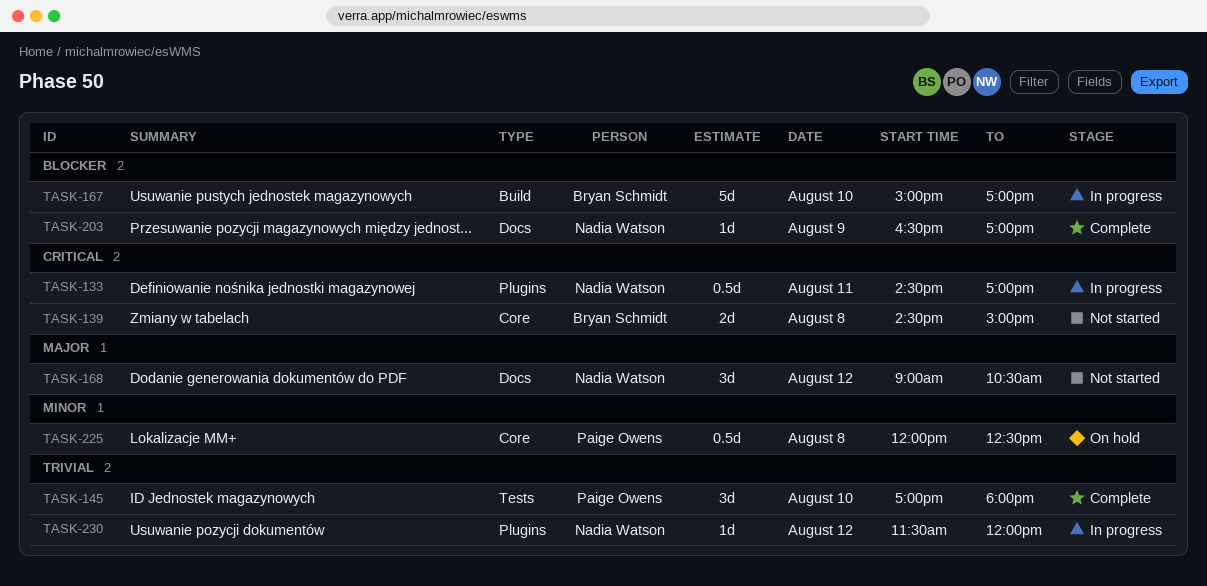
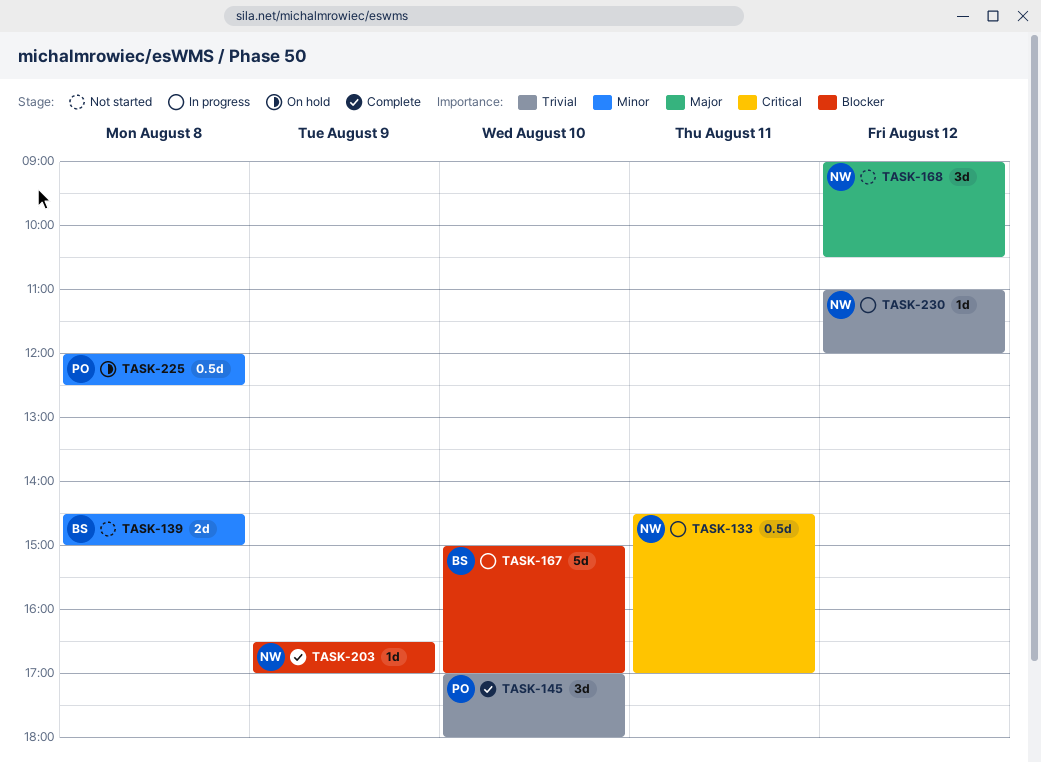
TASK-139, priority: Critical -> Minor
TASK-230, begins: 11:30 -> 11:00

